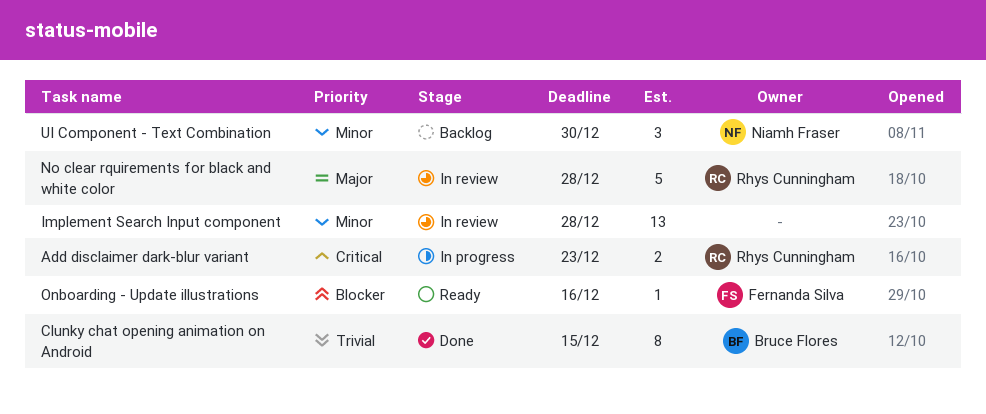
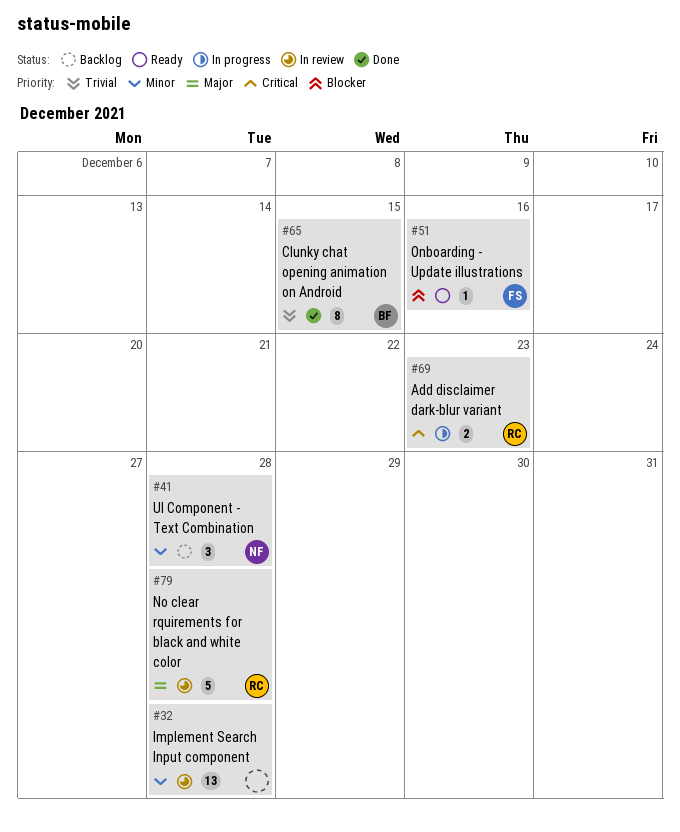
UI Component - Text Combination, due: Dec 30 -> Dec 28

